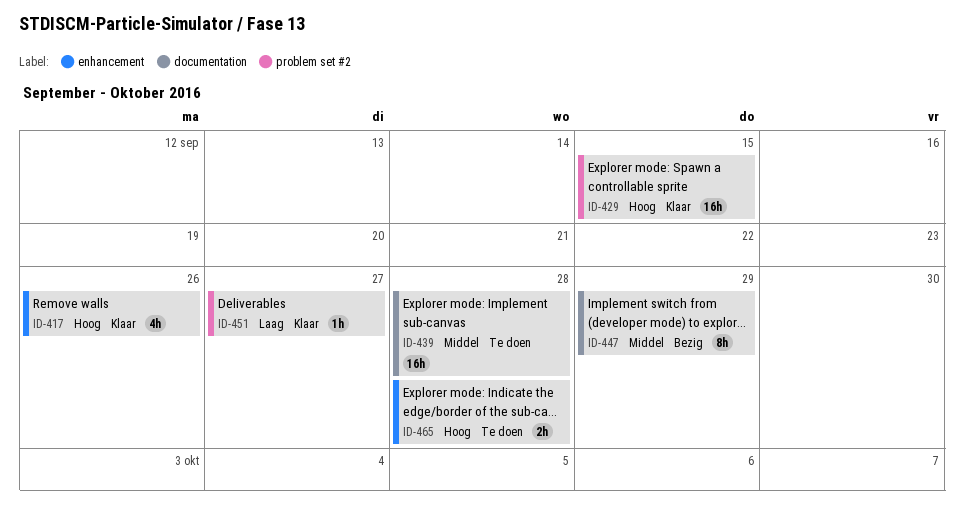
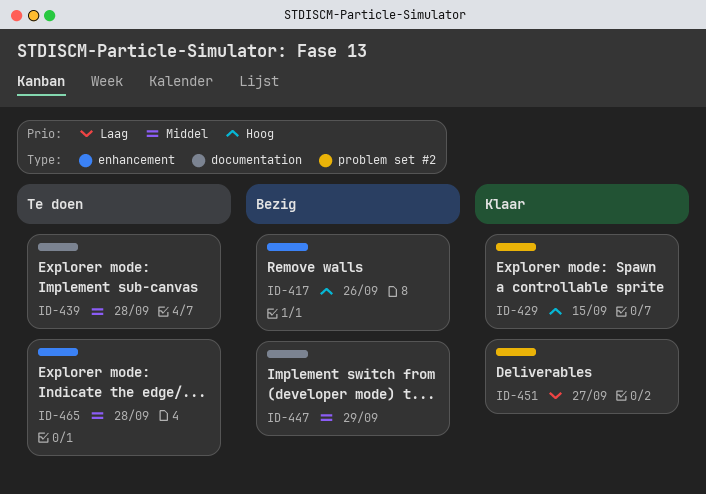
ID-417, status: Klaar -> Bezig
ID-465, priority: Hoog -> Middel

